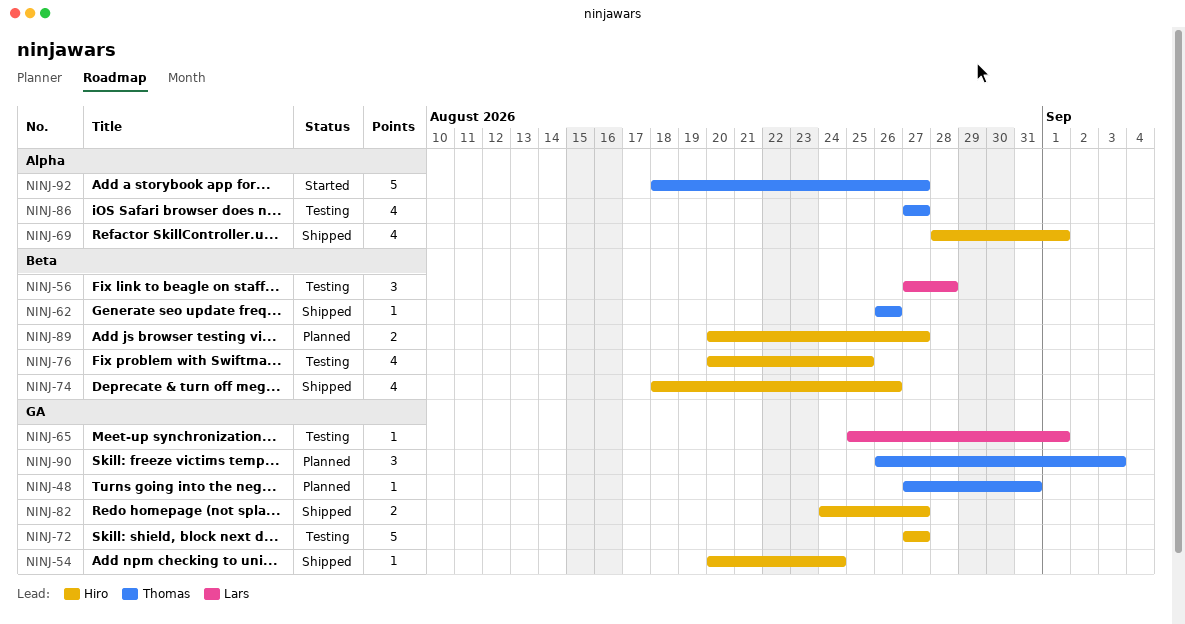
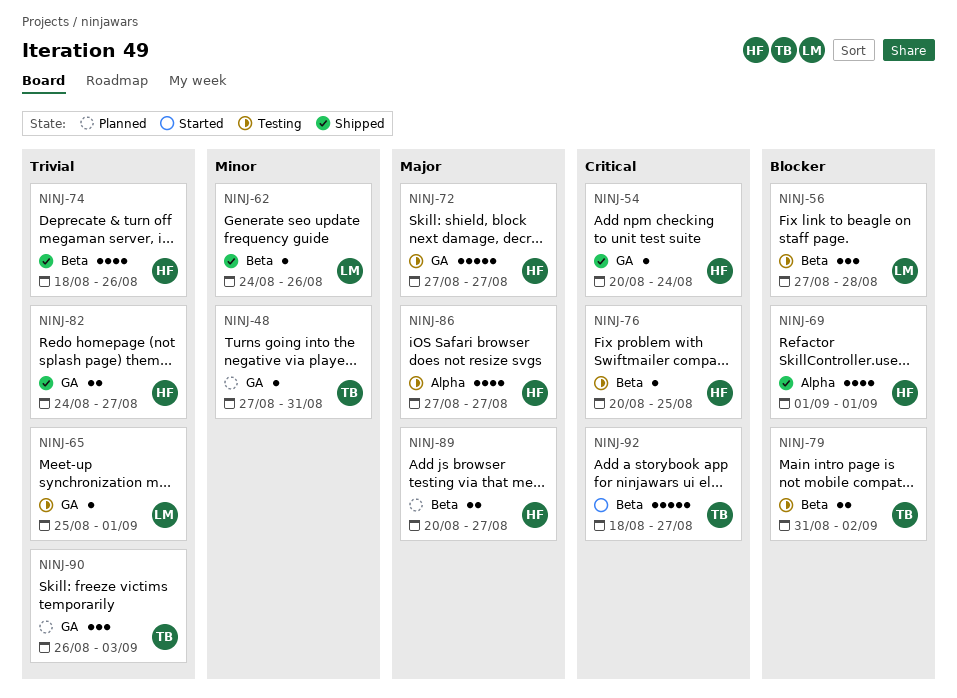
NINJ-62, owner: Thomas -> Lars
NINJ-62, start: Aug 26 -> Aug 24
NINJ-69, start: Aug 28 -> Sep 1
NINJ-76, estimate: 4 -> 1
NINJ-79: none -> present
NINJ-86, owner: Thomas -> Hiro
NINJ-92, label: Alpha -> Beta

